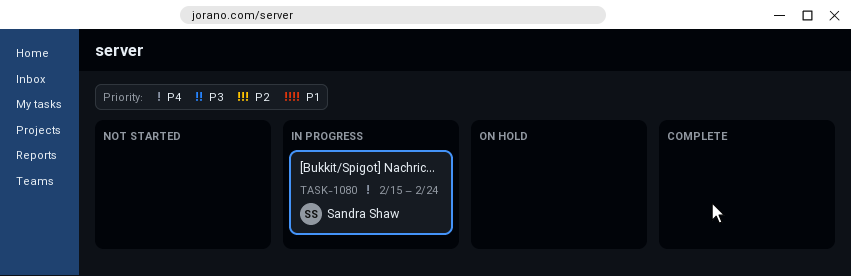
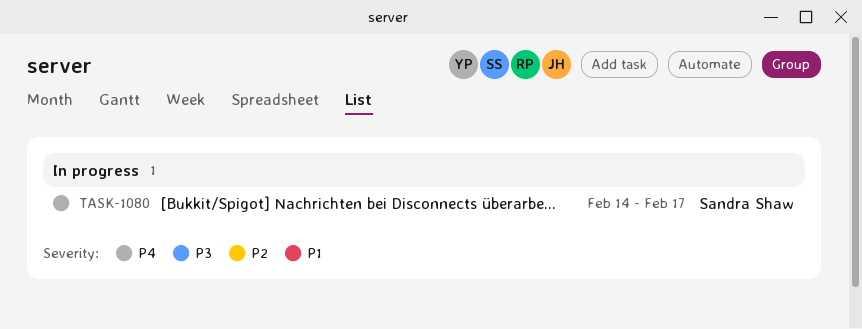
TASK-1080, start: Feb 15 -> Feb 14
TASK-1080, due: Feb 24 -> Feb 17

